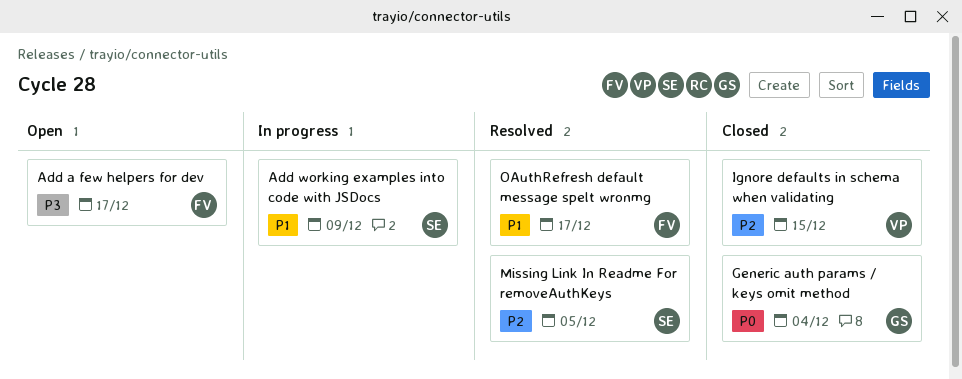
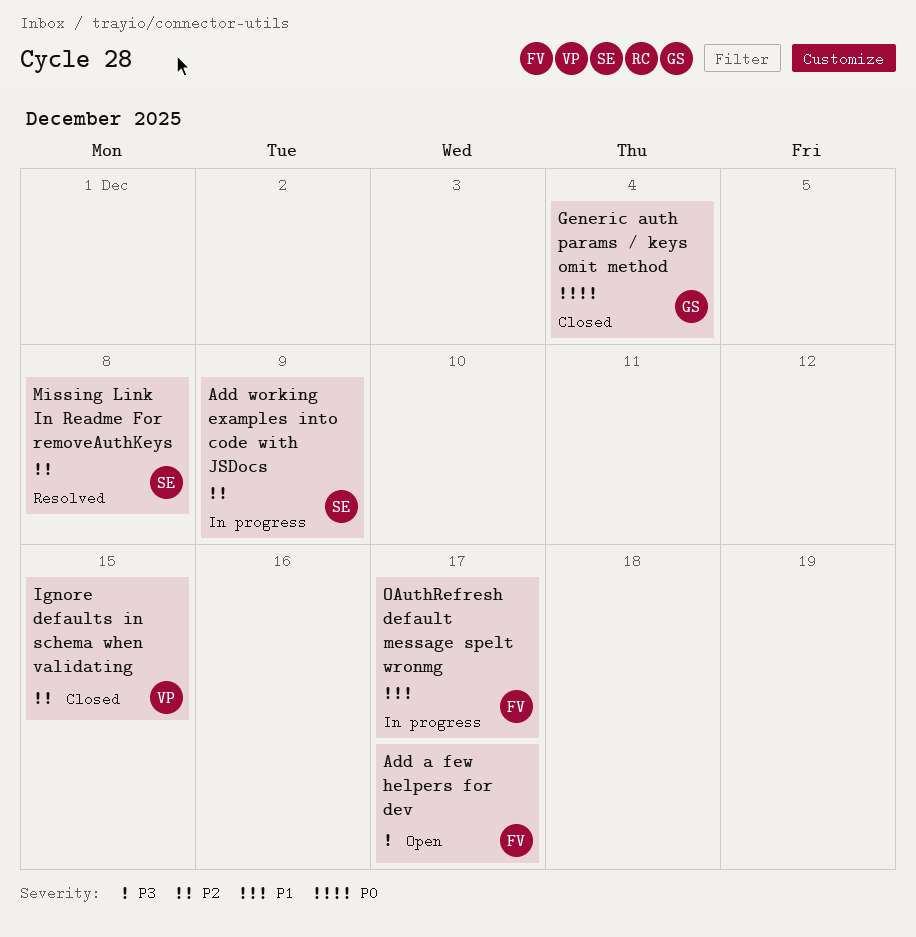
Add working examples into code with JSDocs, priority: P1 -> P2
Missing Link In Readme For removeAuthKeys, due: Dec 5 -> Dec 8
OAuthRefresh default message spelt wronmg, status: Resolved -> In progress

